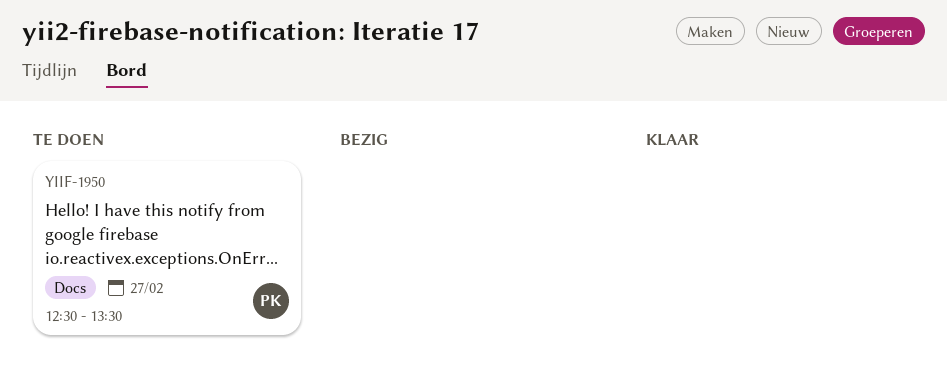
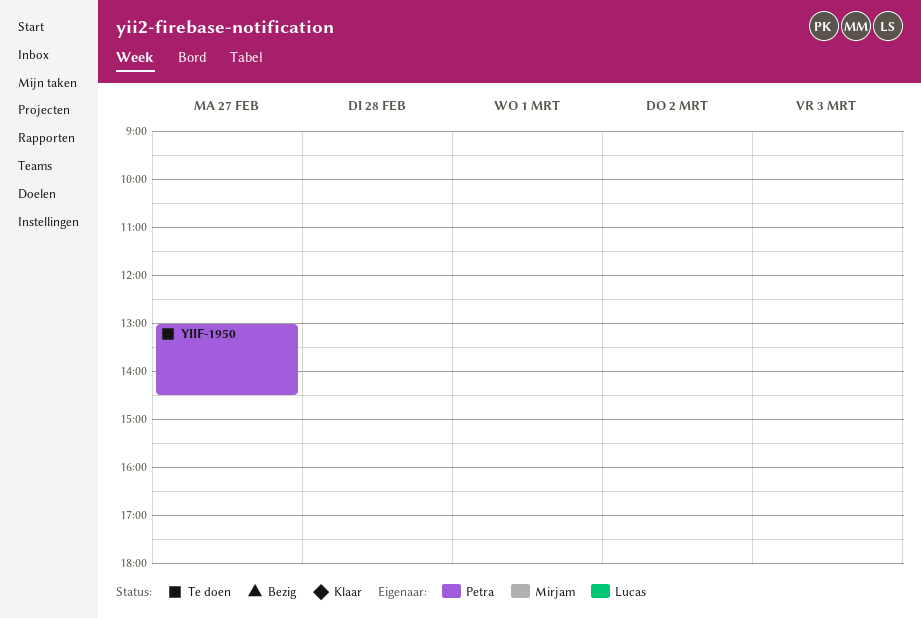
YIIF-1950, begins: 12:30 -> 13:00
YIIF-1950, ends: 13:30 -> 14:30

